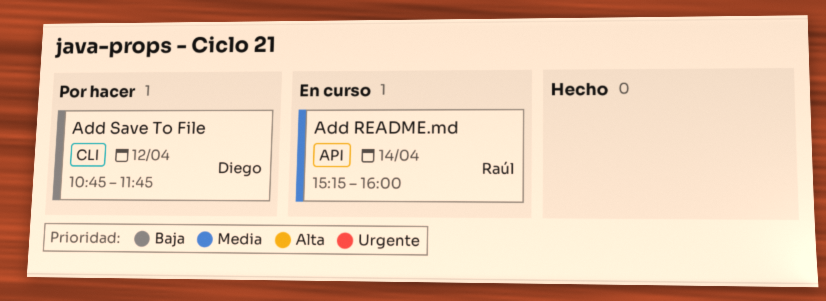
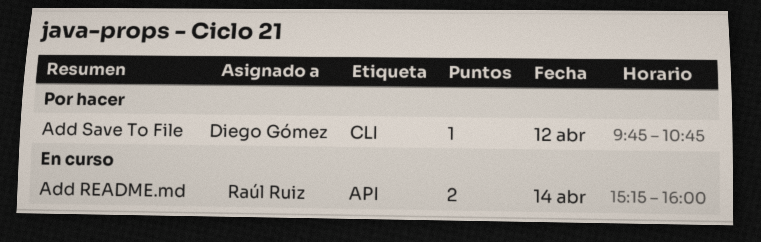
Add Save To File, begins: 10:45 -> 09:45
Add Save To File, ends: 11:45 -> 10:45

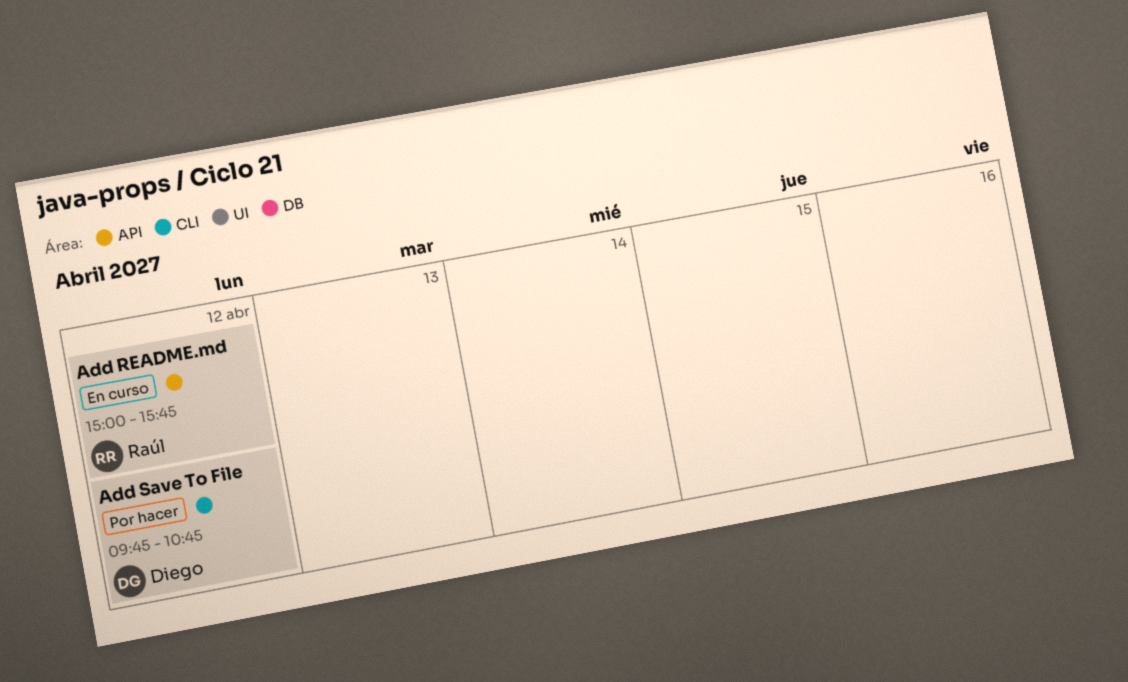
Add README.md, day: Apr 14 -> Apr 12
Add README.md, begins: 15:15 -> 15:00
Add README.md, ends: 16:00 -> 15:45

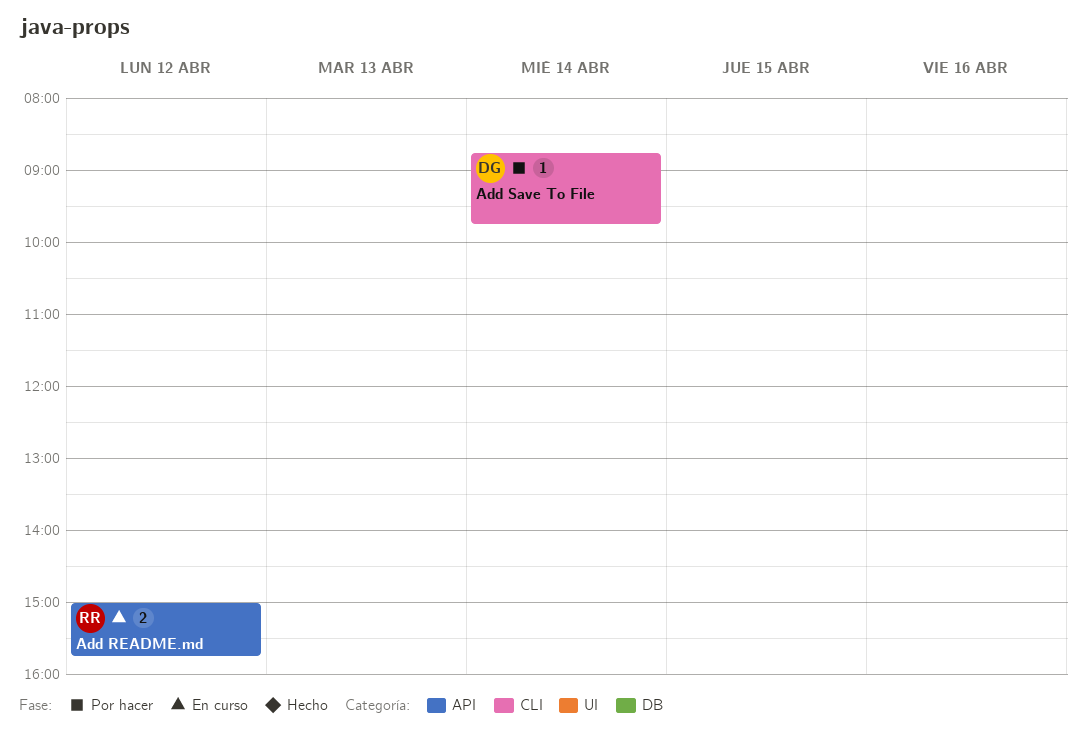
Add Save To File, day: Apr 12 -> Apr 14
Add Save To File, begins: 09:45 -> 08:45
Add Save To File, ends: 10:45 -> 09:45

